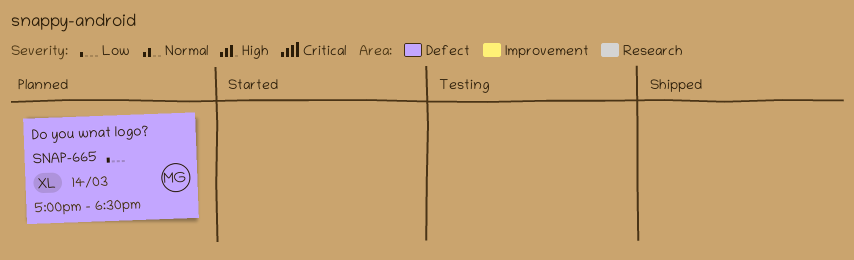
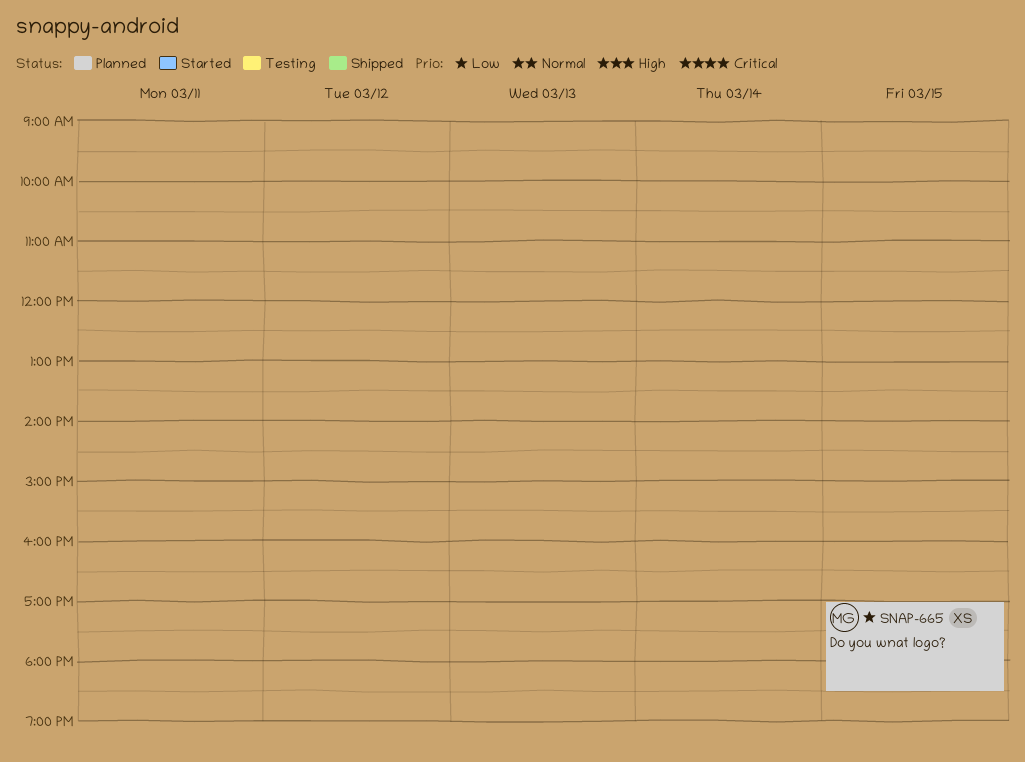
SNAP-665, estimate: XL -> XS
SNAP-665, day: Mar 14 -> Mar 15

